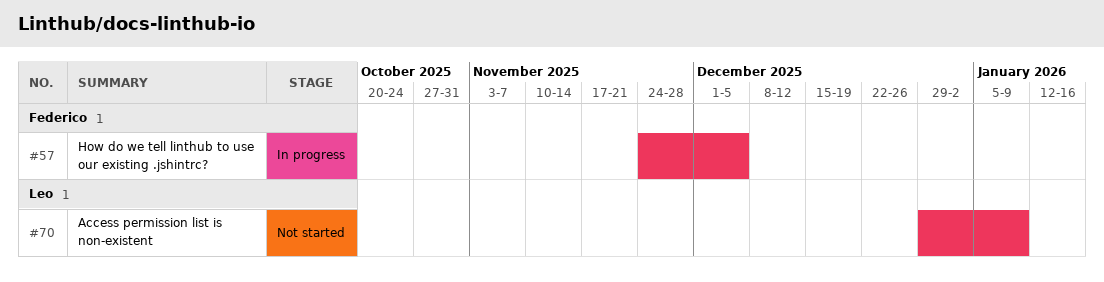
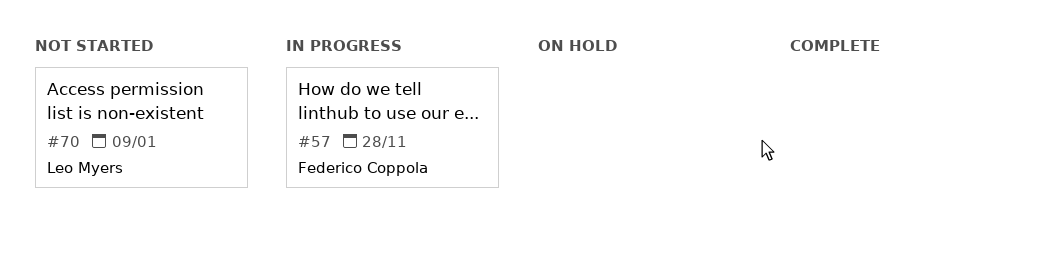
#57, due: Dec 5 -> Nov 28

